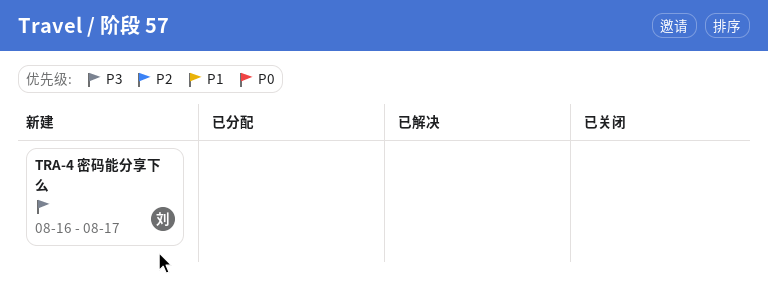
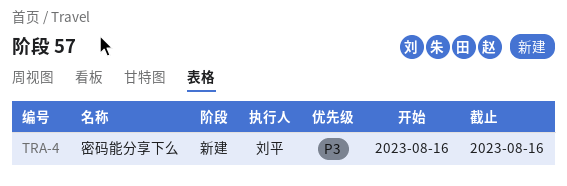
TRA-4, due: Aug 17 -> Aug 16

